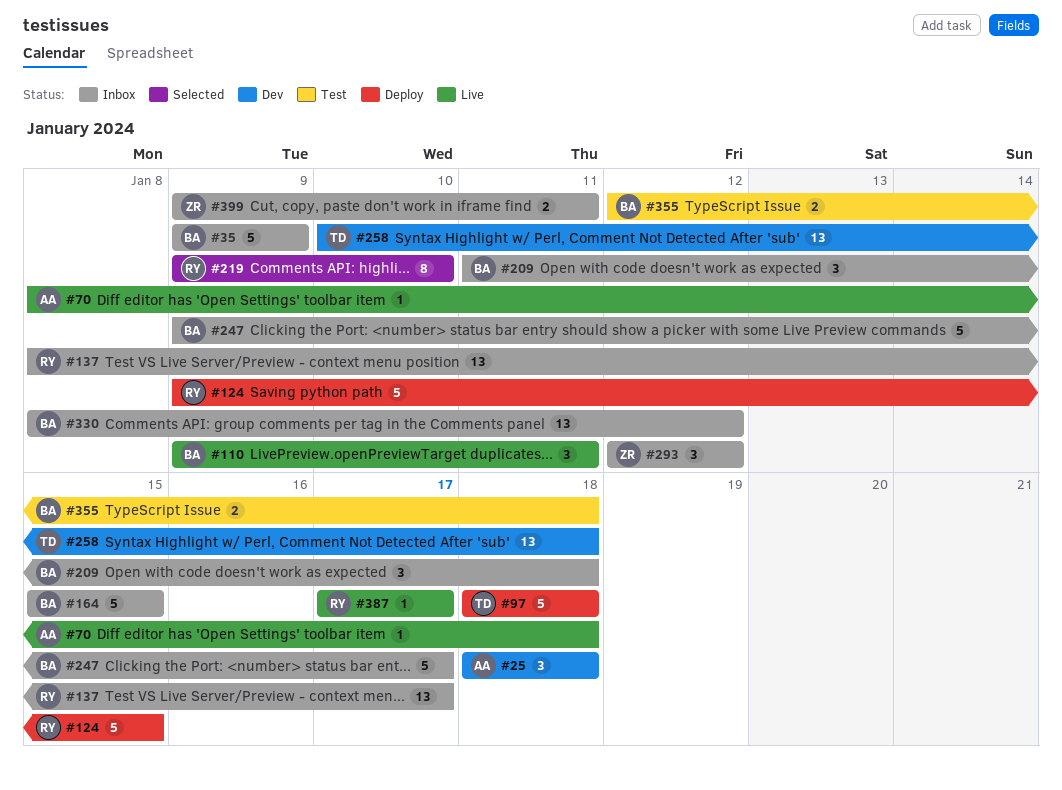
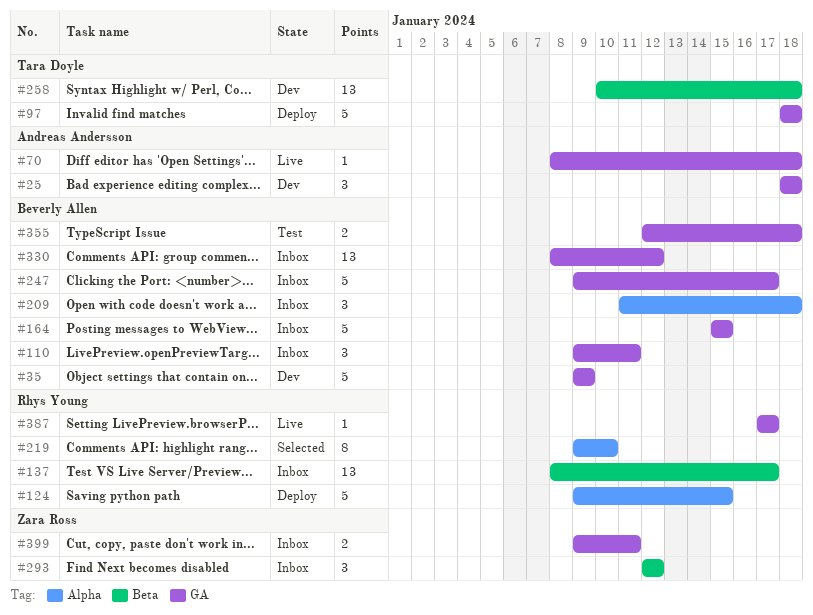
#35, status: Inbox -> Dev
#110, status: Live -> Inbox

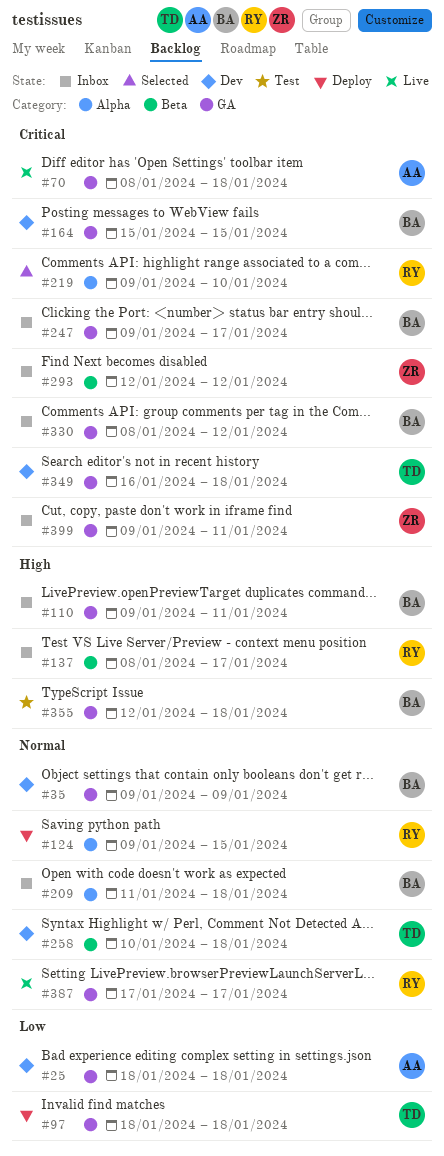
#164, status: Inbox -> Dev
#349: none -> present

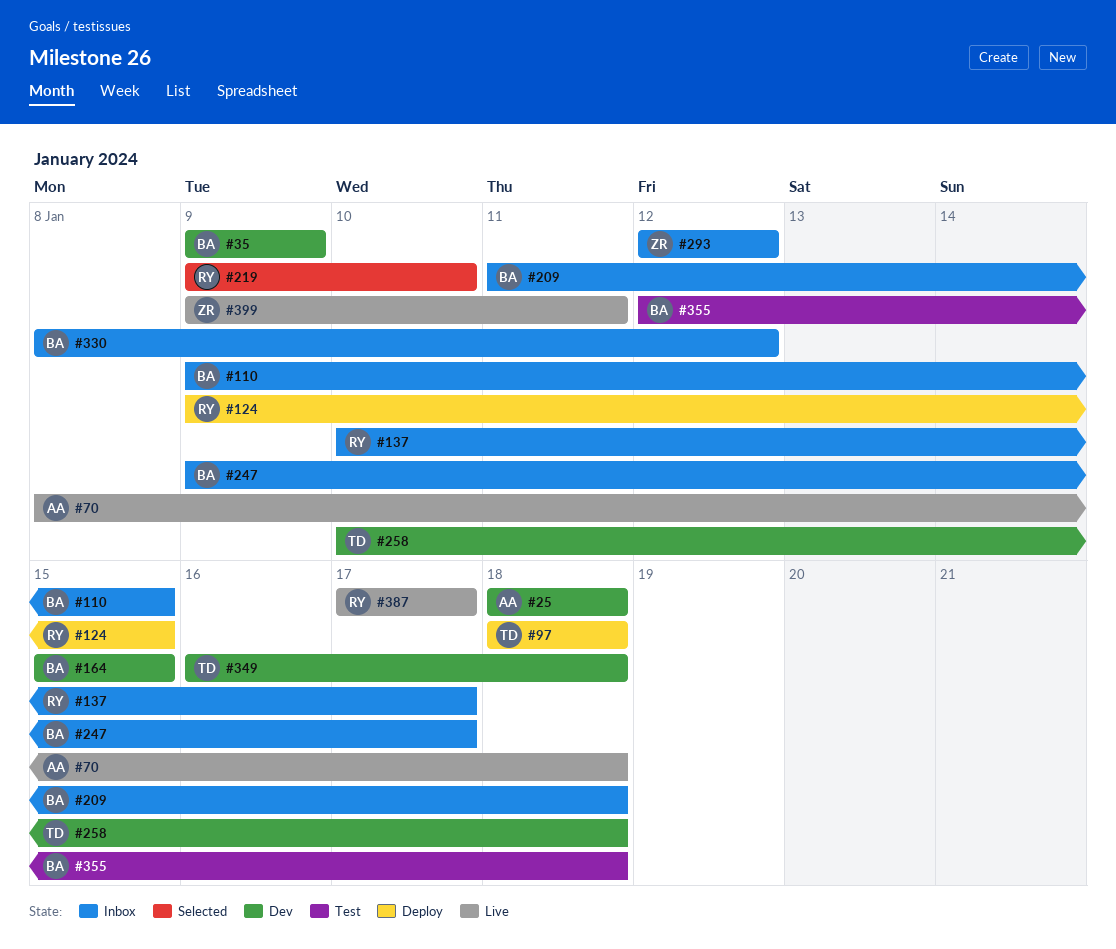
#110, due: Jan 11 -> Jan 15
#137, start: Jan 8 -> Jan 10
#399, status: Inbox -> Live

